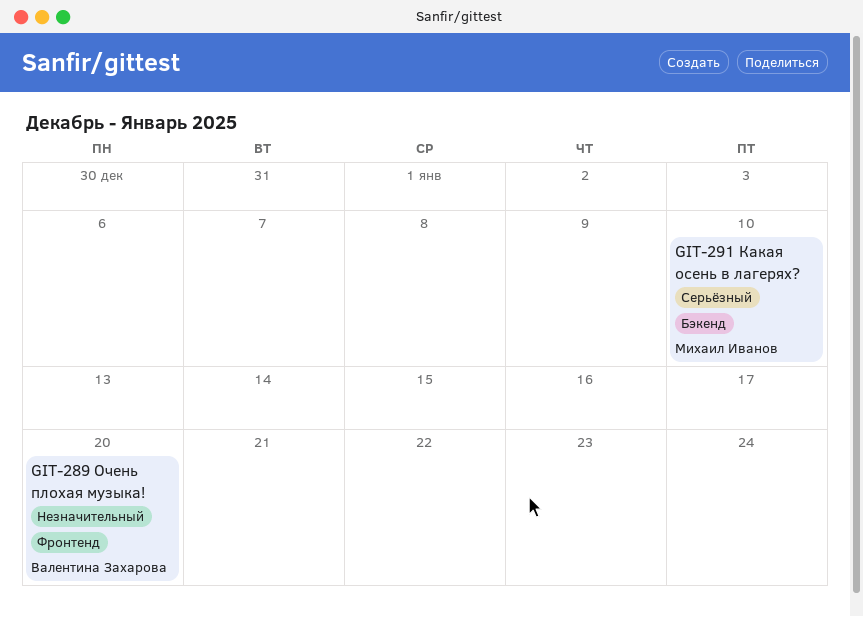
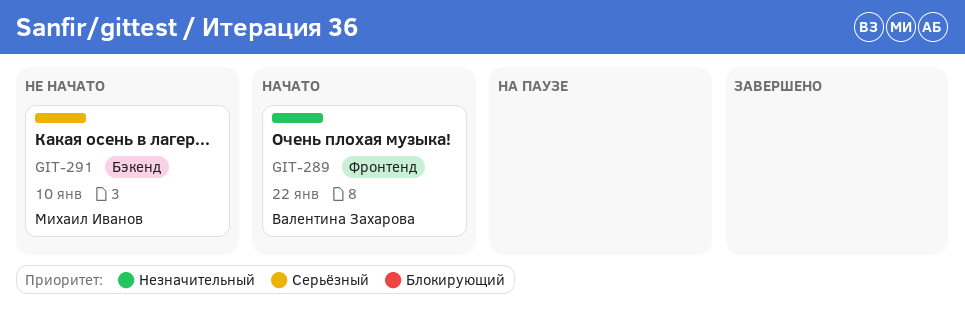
GIT-289, due: Jan 20 -> Jan 22

